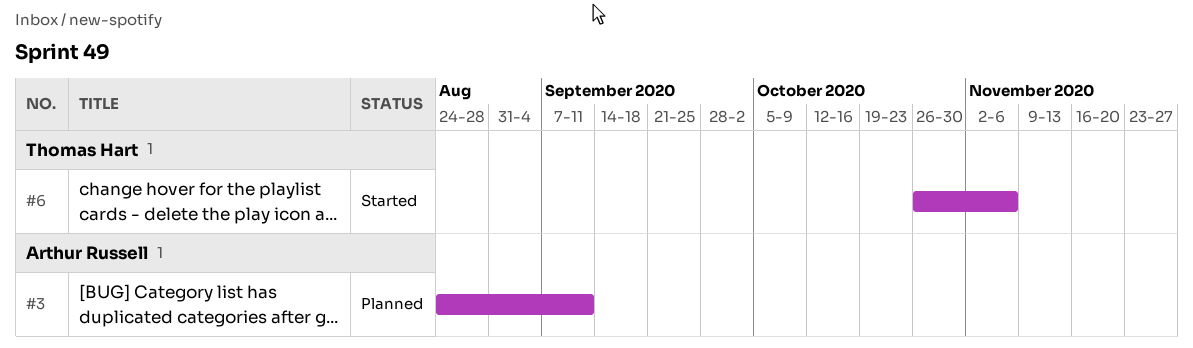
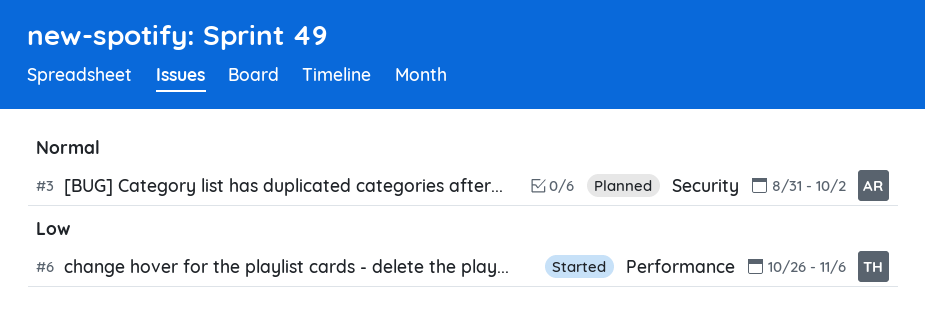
#3, start: Aug 24 -> Aug 31
#3, due: Sep 11 -> Oct 2

